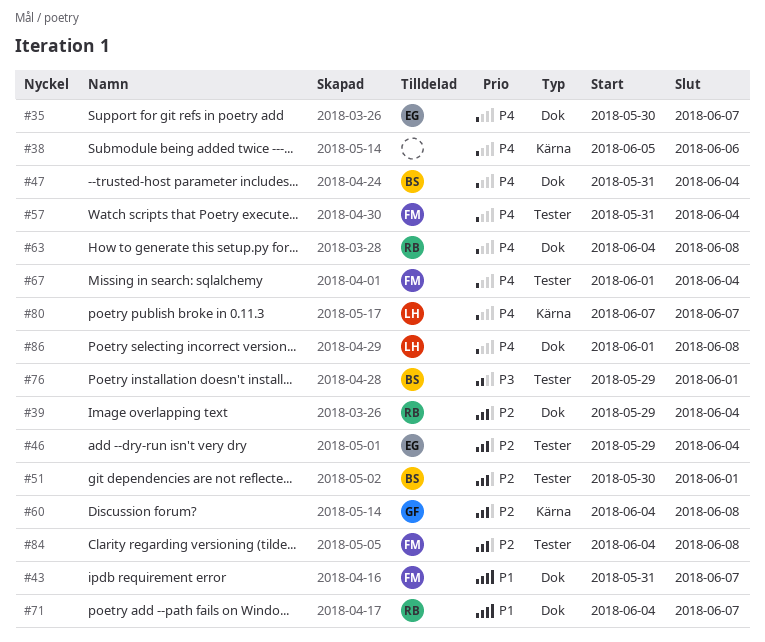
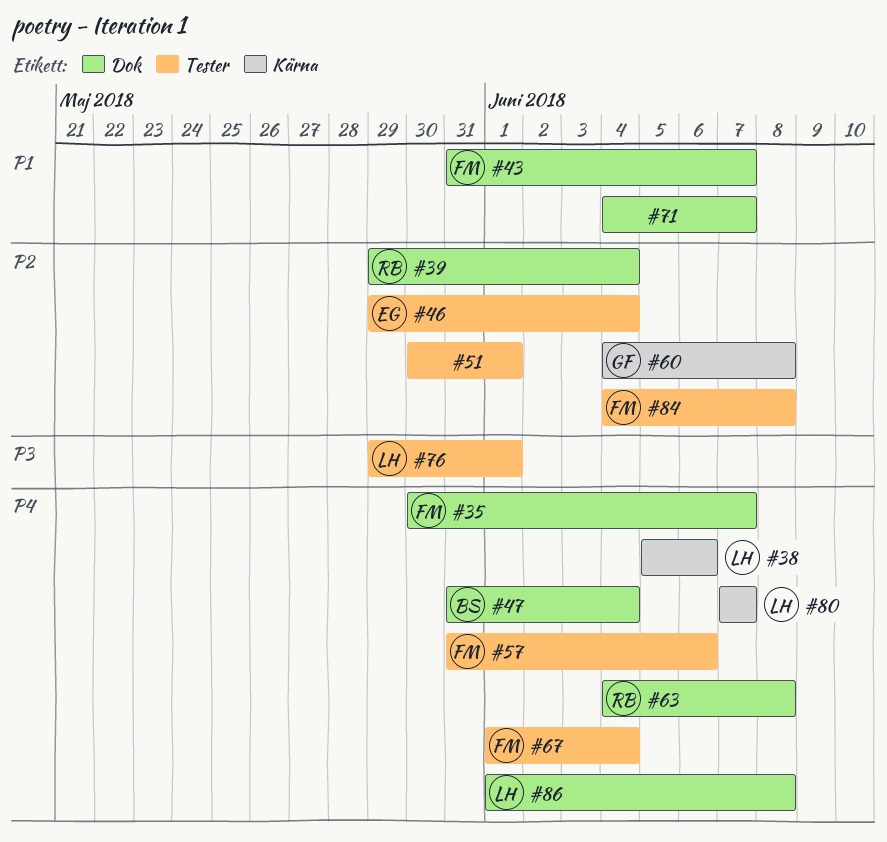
#35, owner: EG -> FM
#38, owner: none -> LH
#51, owner: BS -> none
#57, due: Jun 4 -> Jun 6
#71, owner: RB -> none
#76, owner: BS -> LH

